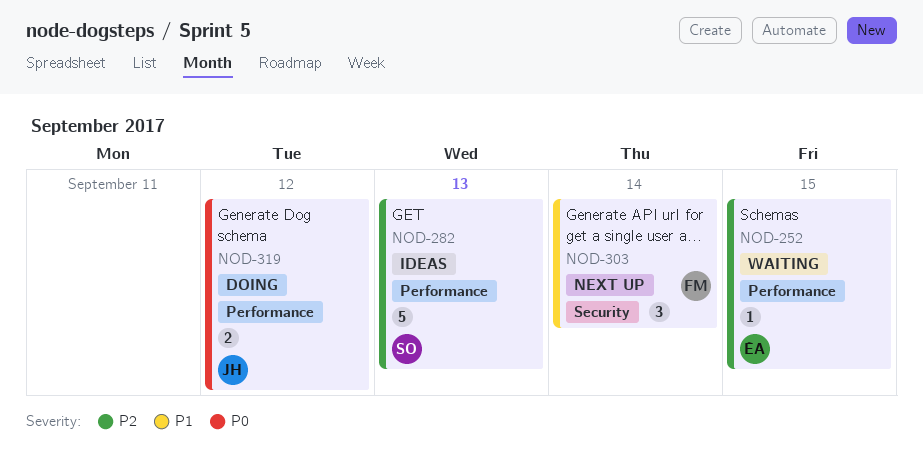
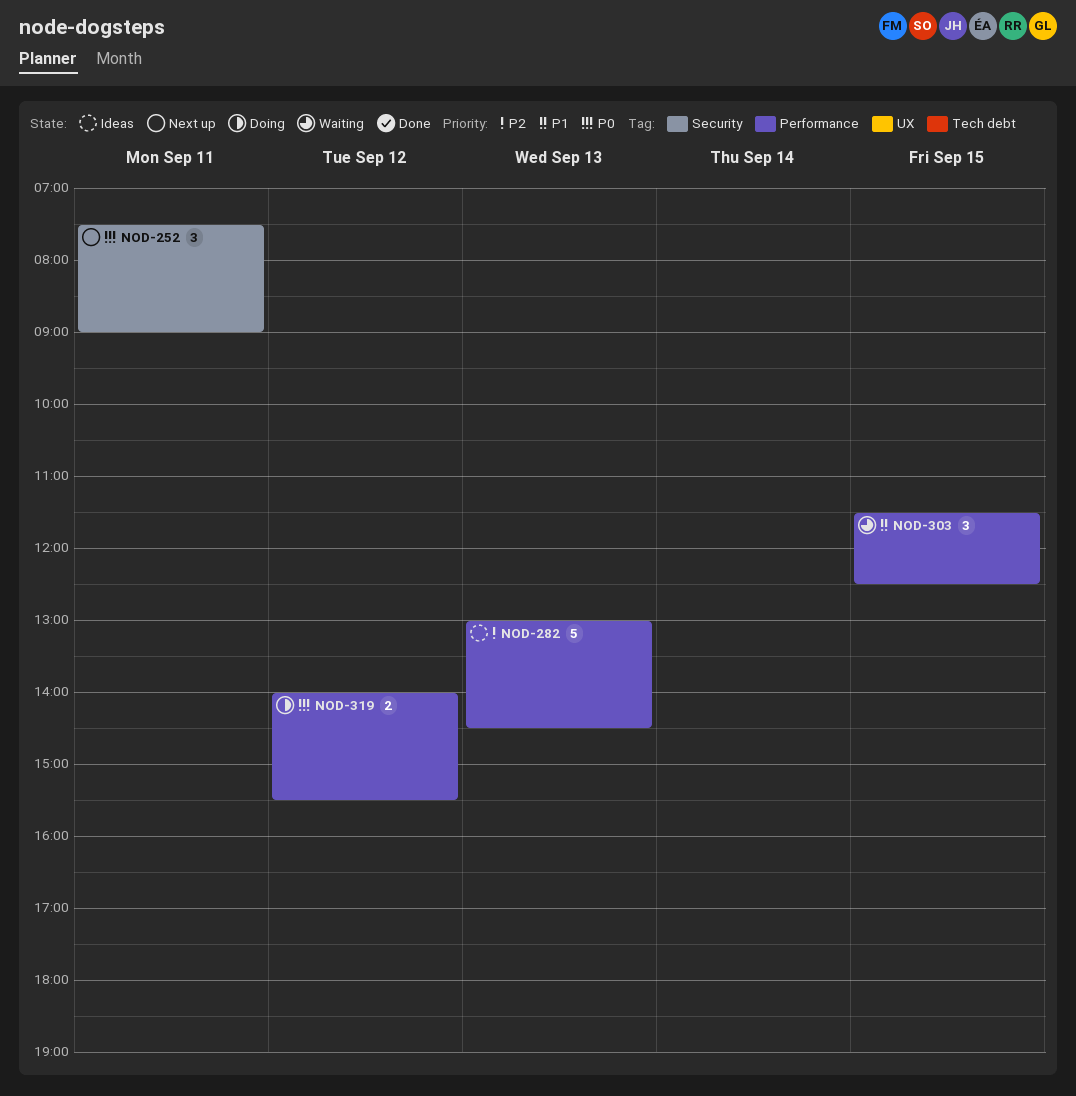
NOD-252, status: Waiting -> Next up
NOD-252, priority: P2 -> P0
NOD-252, label: Performance -> Security
NOD-252, estimate: 1 -> 3
NOD-252, day: Sep 15 -> Sep 11
NOD-303, status: Next up -> Waiting
NOD-303, label: Security -> Performance
NOD-303, day: Sep 14 -> Sep 15

